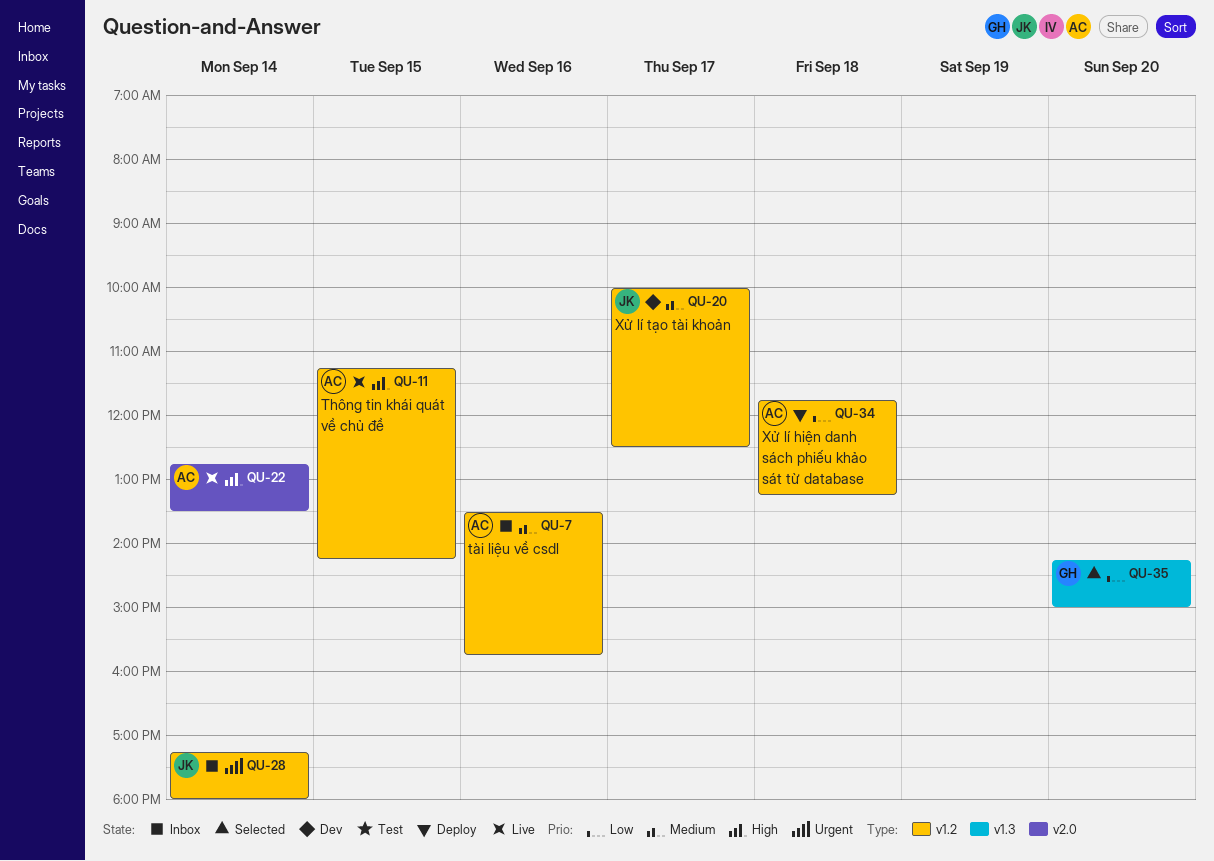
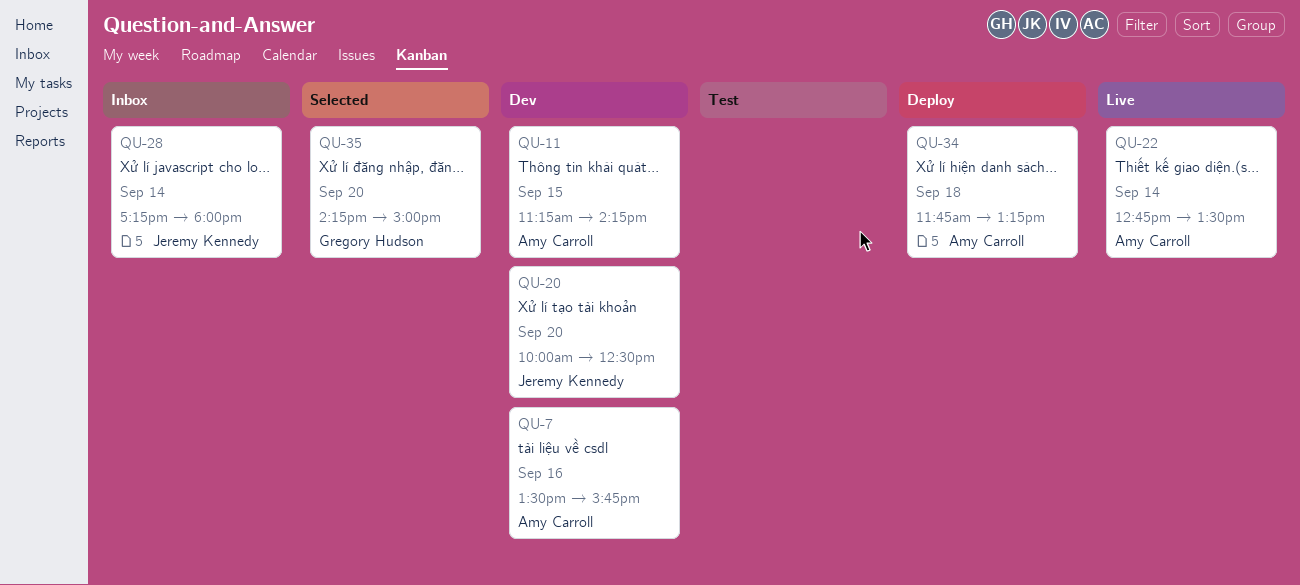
QU-7, status: Inbox -> Dev
QU-11, status: Live -> Dev
QU-20, day: Sep 17 -> Sep 20

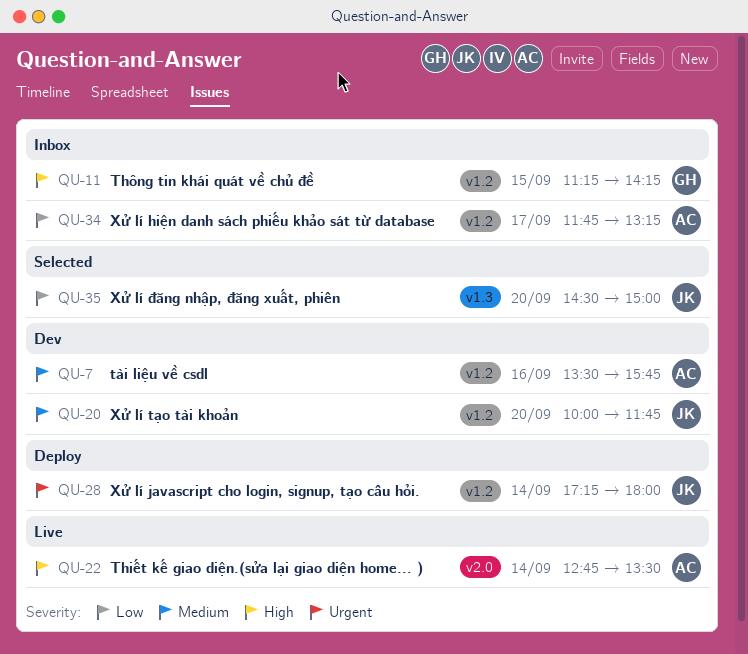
QU-11, status: Dev -> Inbox
QU-11, owner: Amy Carroll -> Gregory Hudson
QU-20, ends: 12:30 -> 11:45
QU-28, status: Inbox -> Deploy
QU-34, status: Deploy -> Inbox
QU-34, day: Sep 18 -> Sep 17
QU-35, owner: Gregory Hudson -> Jeremy Kennedy
QU-35, begins: 14:15 -> 14:30

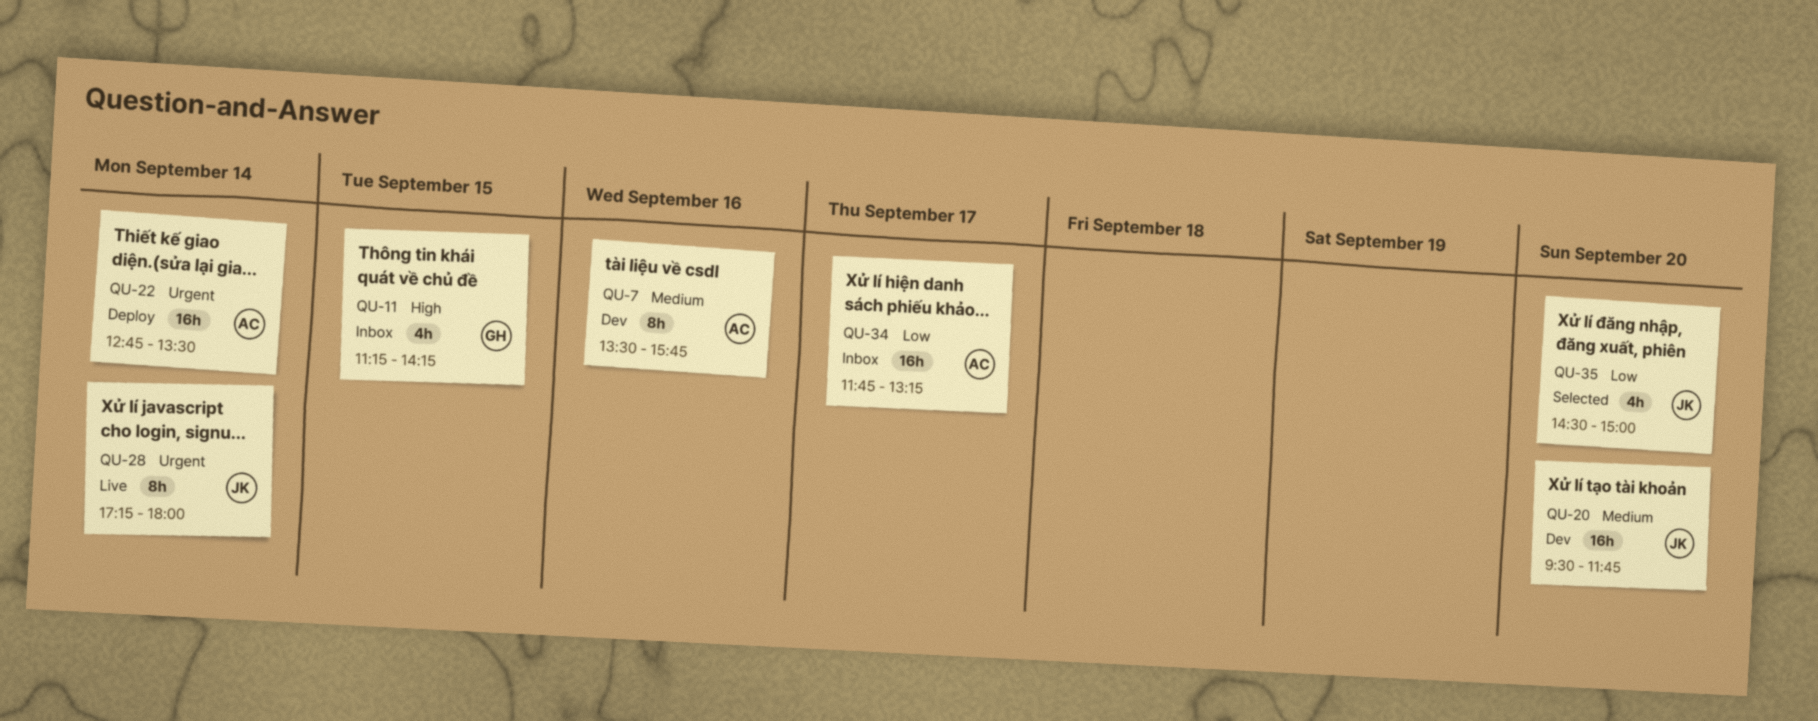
QU-20, begins: 10:00 -> 09:30
QU-22, status: Live -> Deploy
QU-22, priority: High -> Urgent
QU-28, status: Deploy -> Live

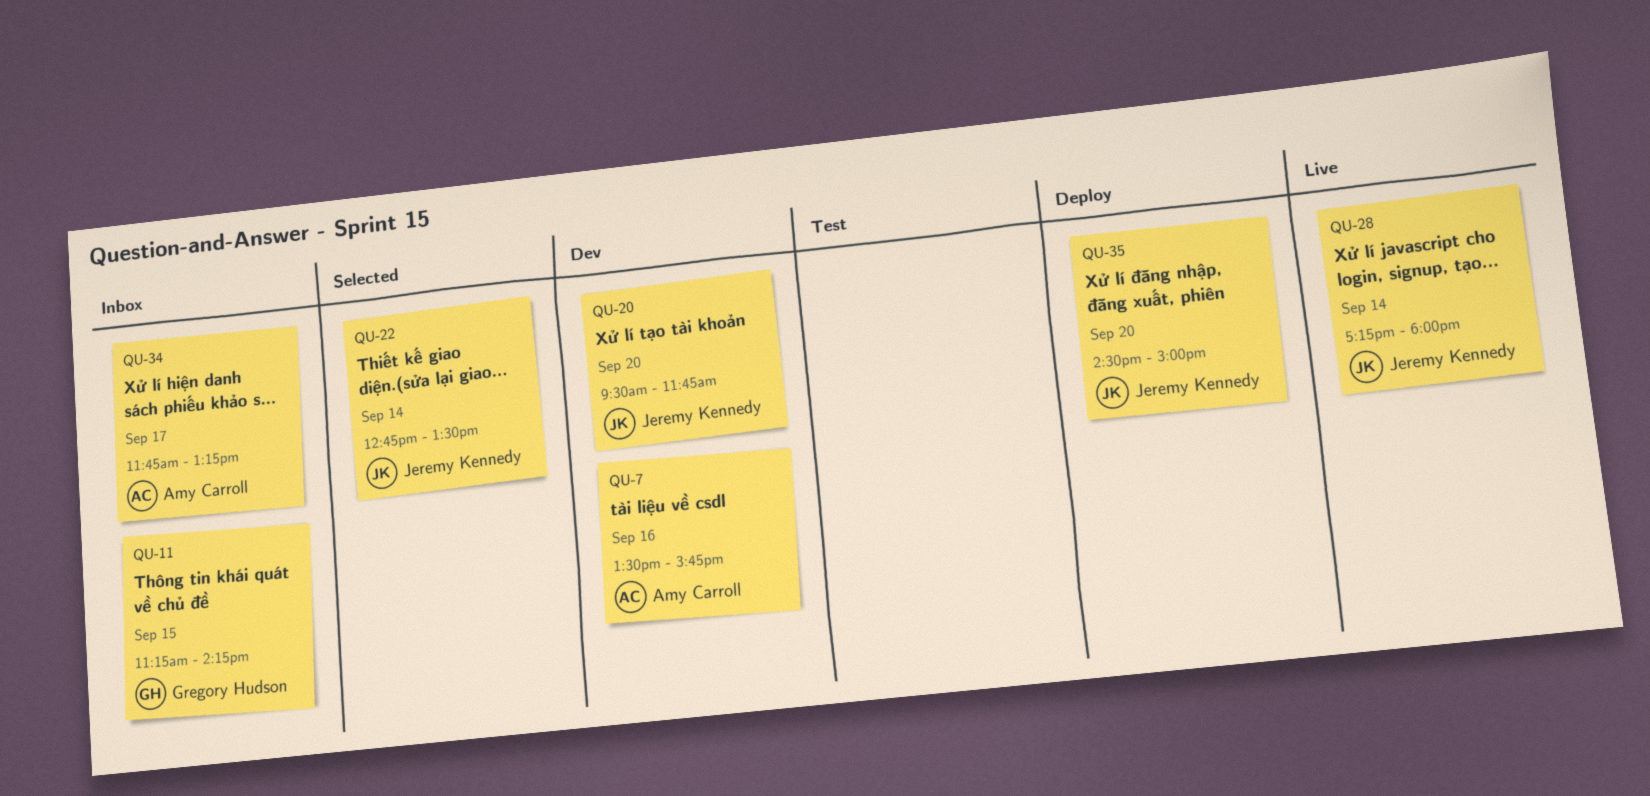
QU-22, status: Deploy -> Selected
QU-22, owner: Amy Carroll -> Jeremy Kennedy
QU-35, status: Selected -> Deploy

